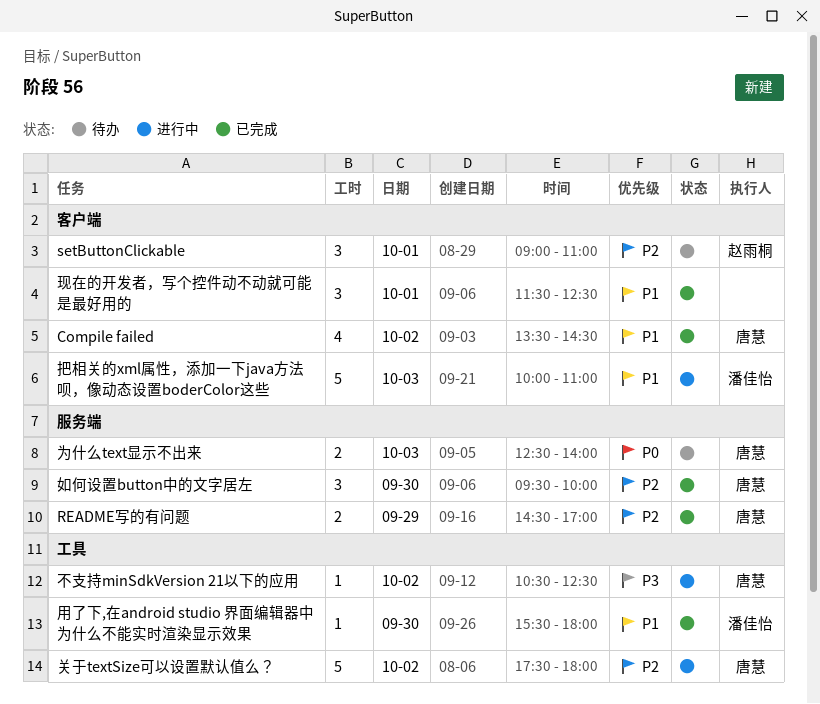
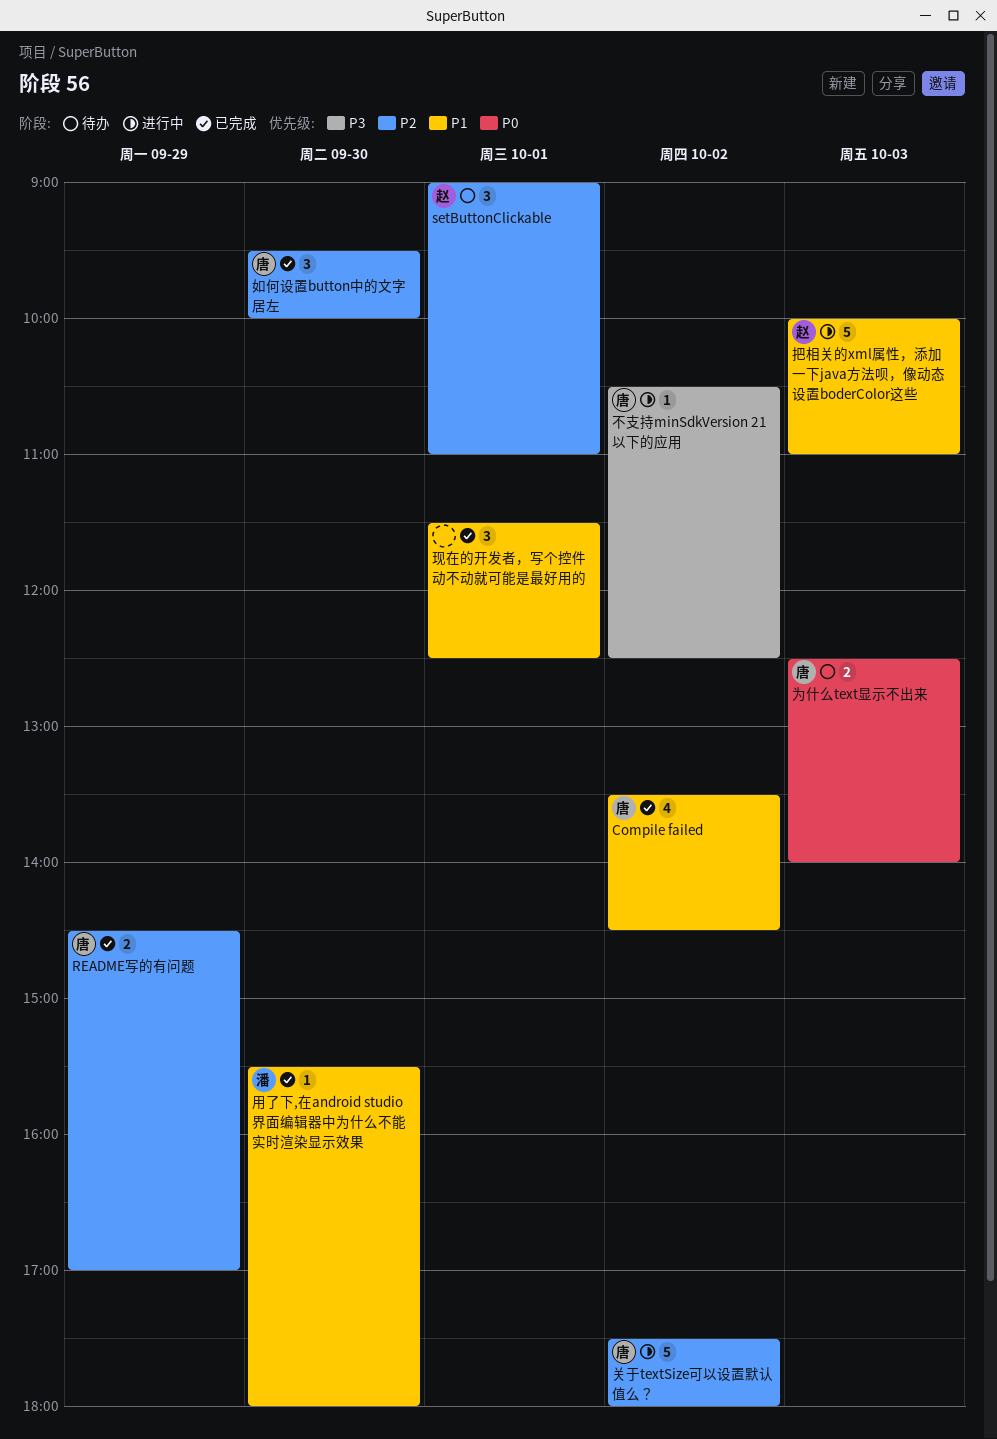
把相关的xml属性，添加一下java方法呗，像动态设置boderColor这些, owner: 潘佳怡 -> 赵雨桐

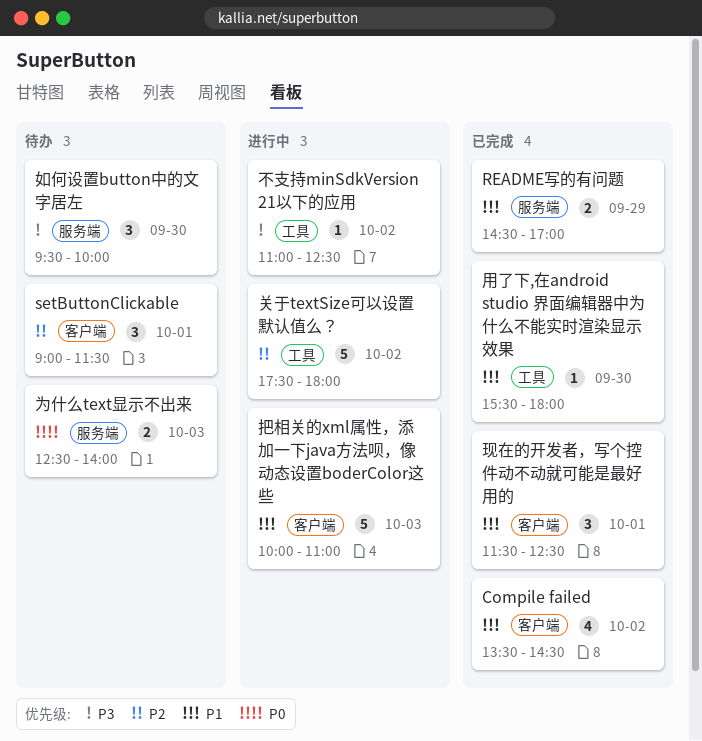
README写的有问题, priority: P2 -> P1
setButtonClickable, ends: 11:00 -> 11:30
不支持minSdkVersion 21以下的应用, begins: 10:30 -> 11:00
如何设置button中的文字居左, status: 已完成 -> 待办
如何设置button中的文字居左, priority: P2 -> P3

